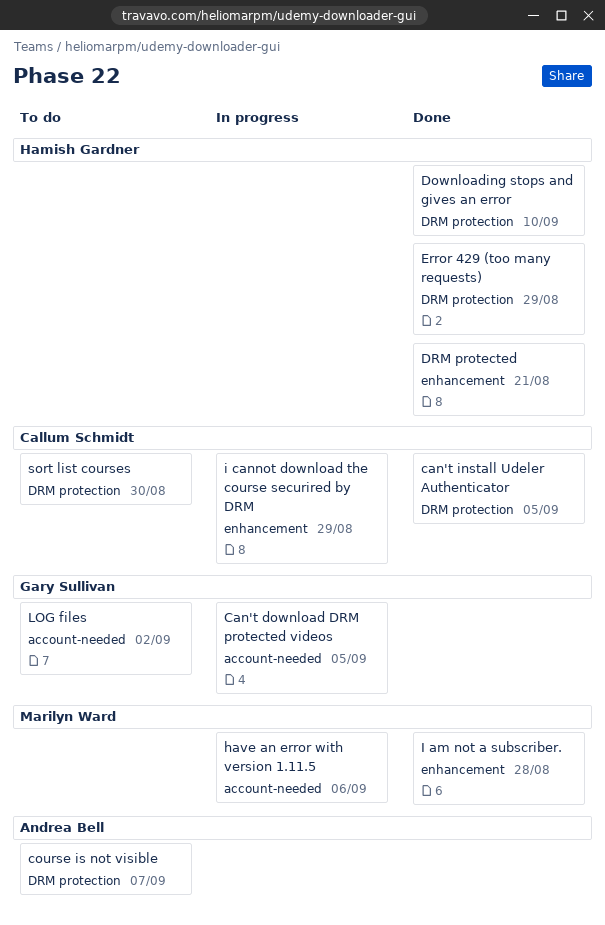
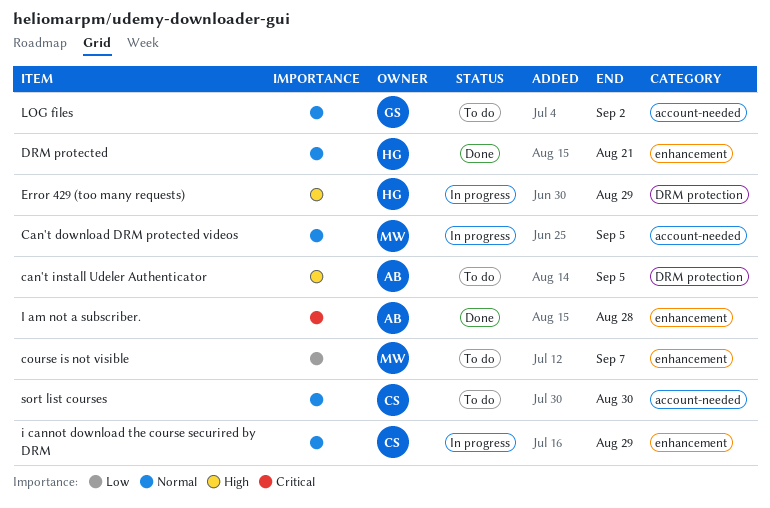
Can't download DRM protected videos, owner: Gary Sullivan -> Marilyn Ward
can't install Udeler Authenticator, status: Done -> To do
can't install Udeler Authenticator, owner: Callum Schmidt -> Andrea Bell
course is not visible, owner: Andrea Bell -> Marilyn Ward
course is not visible, label: DRM protection -> enhancement
Downloading stops and gives an error: present -> none
Error 429 (too many requests), status: Done -> In progress
have an error with version 1.11.5: present -> none
I am not a subscriber., owner: Marilyn Ward -> Andrea Bell
sort list courses, label: DRM protection -> account-needed

